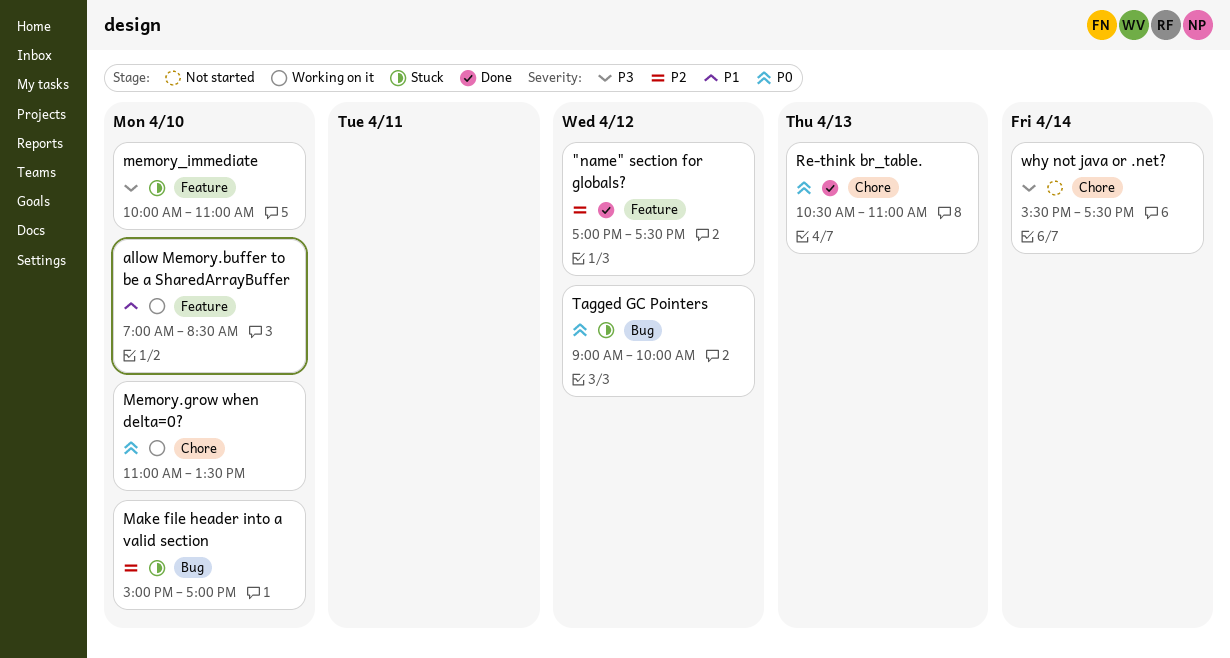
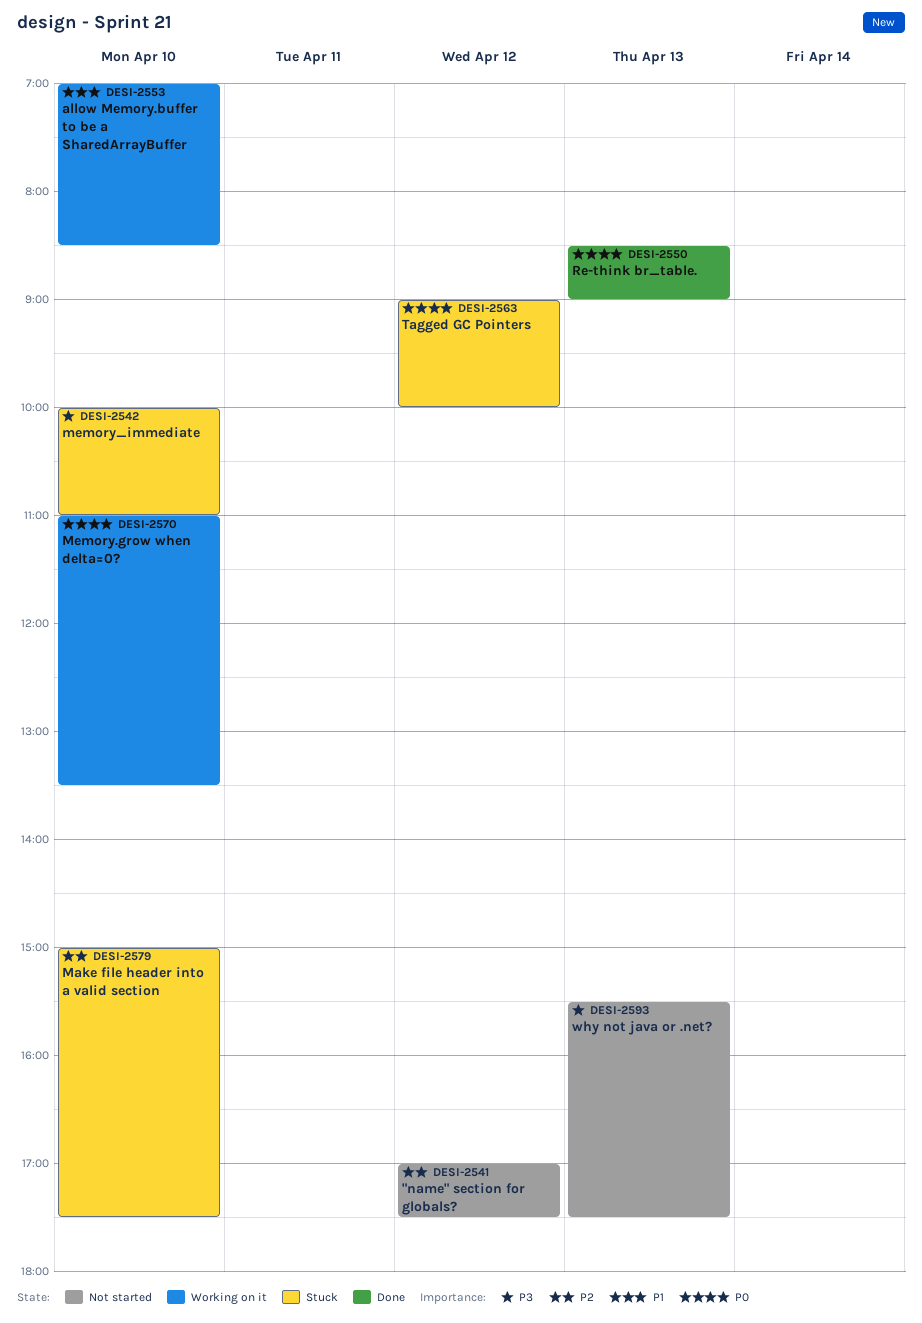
"name" section for globals?, status: Done -> Not started
Make file header into a valid section, ends: 17:00 -> 17:30
Re-think br_table., begins: 10:30 -> 08:30
Re-think br_table., ends: 11:00 -> 09:00
why not java or .net?, day: Apr 14 -> Apr 13

